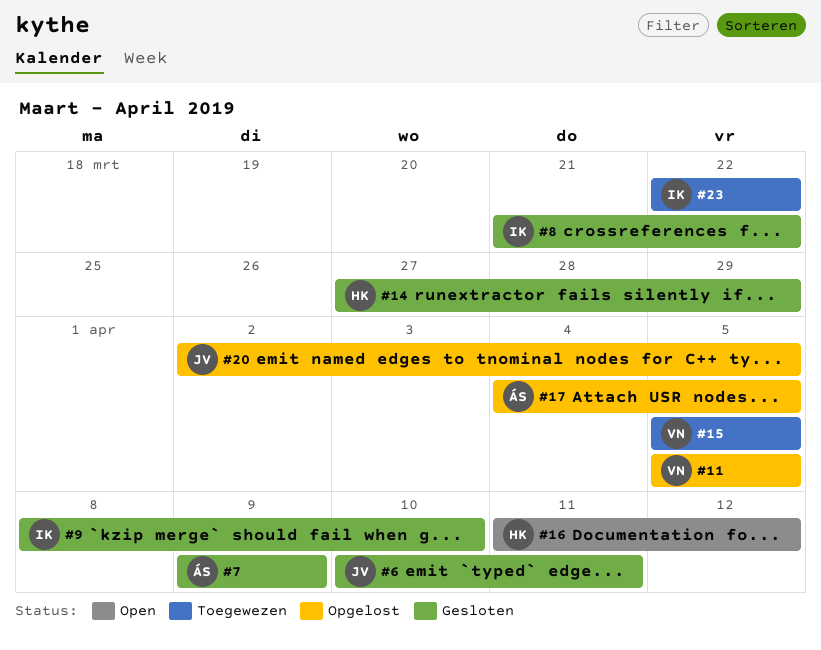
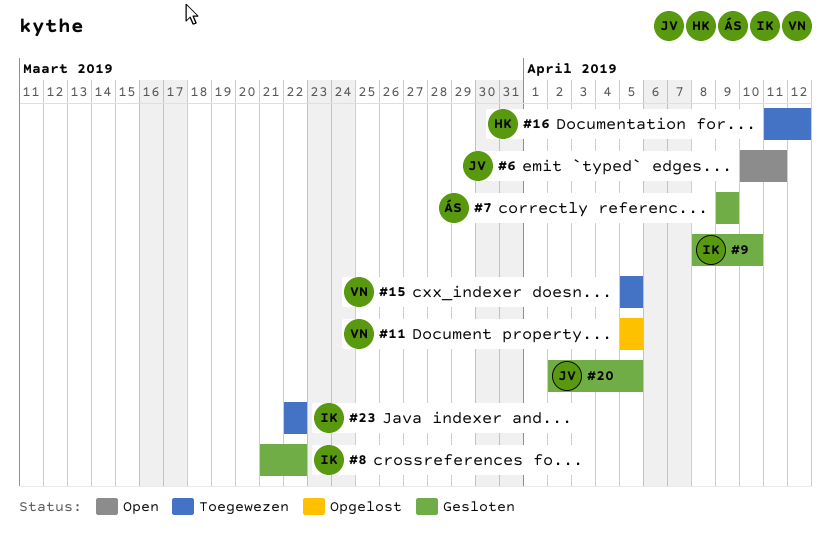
#6, status: Gesloten -> Open
#14: present -> none
#16, status: Open -> Toegewezen
#17: present -> none
#20, status: Opgelost -> Gesloten

